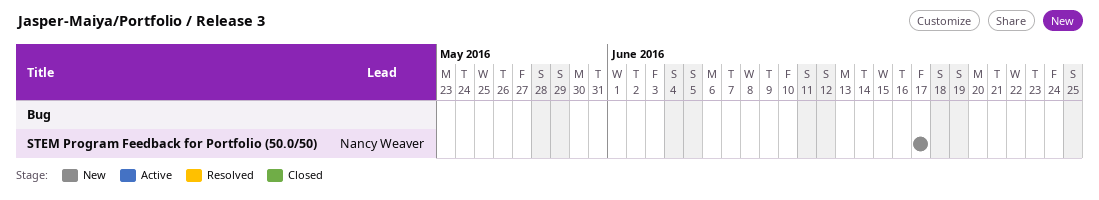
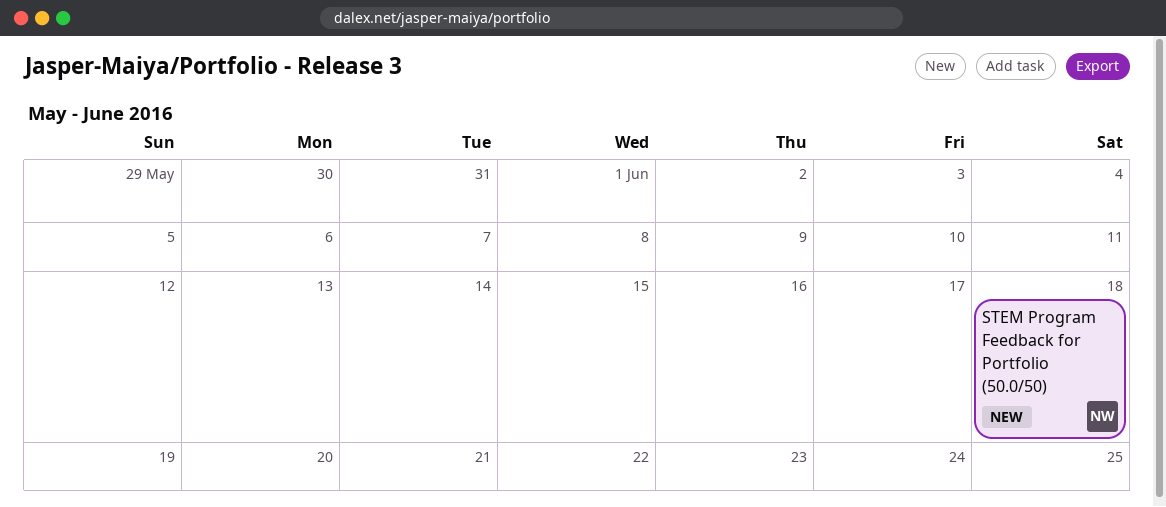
STEM Program Feedback for Portfolio (50.0/50), due: Jun 17 -> Jun 18

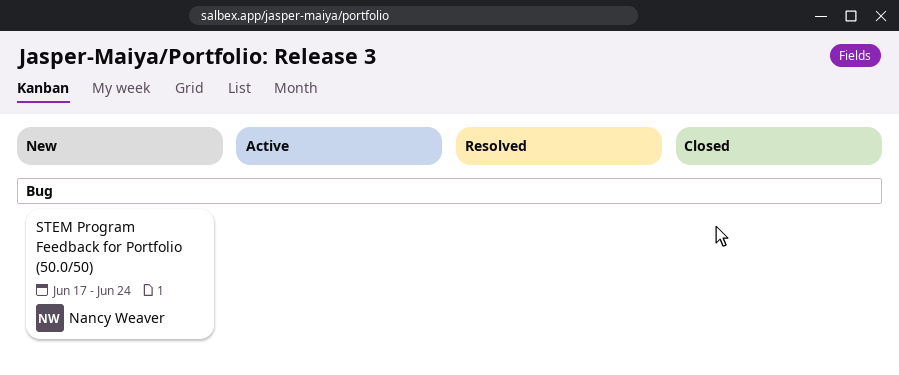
STEM Program Feedback for Portfolio (50.0/50), due: Jun 18 -> Jun 24

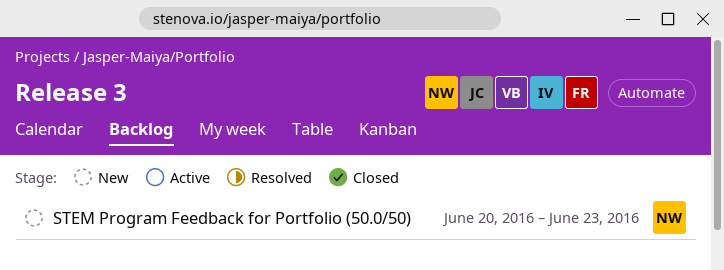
STEM Program Feedback for Portfolio (50.0/50), start: Jun 17 -> Jun 20
STEM Program Feedback for Portfolio (50.0/50), due: Jun 24 -> Jun 23

